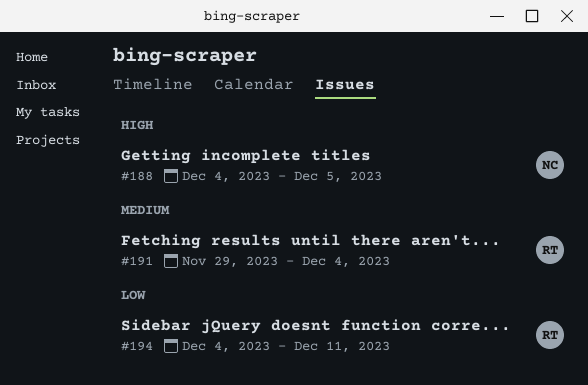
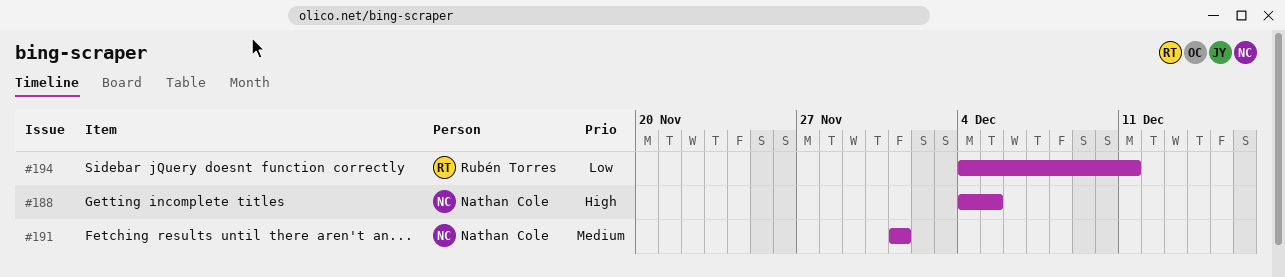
#191, owner: Rubén Torres -> Nathan Cole
#191, start: Nov 29 -> Dec 1
#191, due: Dec 4 -> Dec 1

